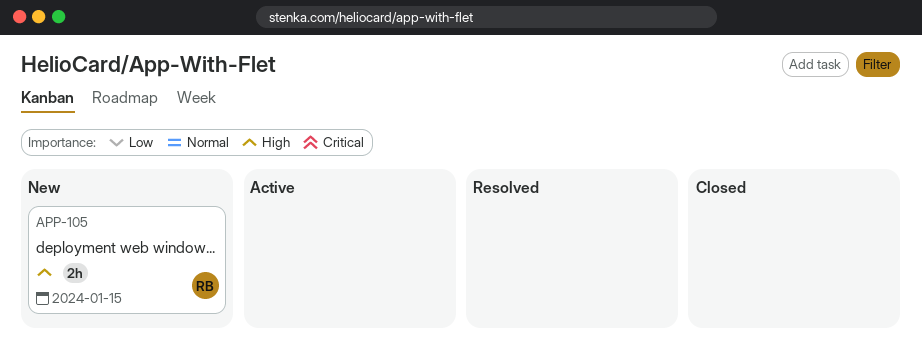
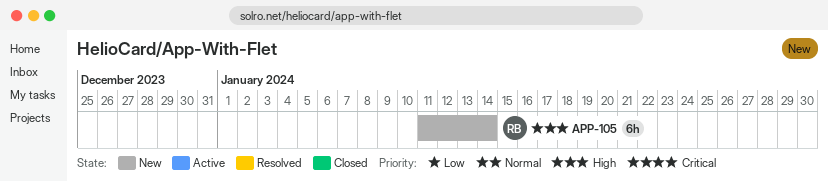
APP-105, estimate: 2h -> 6h
APP-105, due: Jan 15 -> Jan 14

